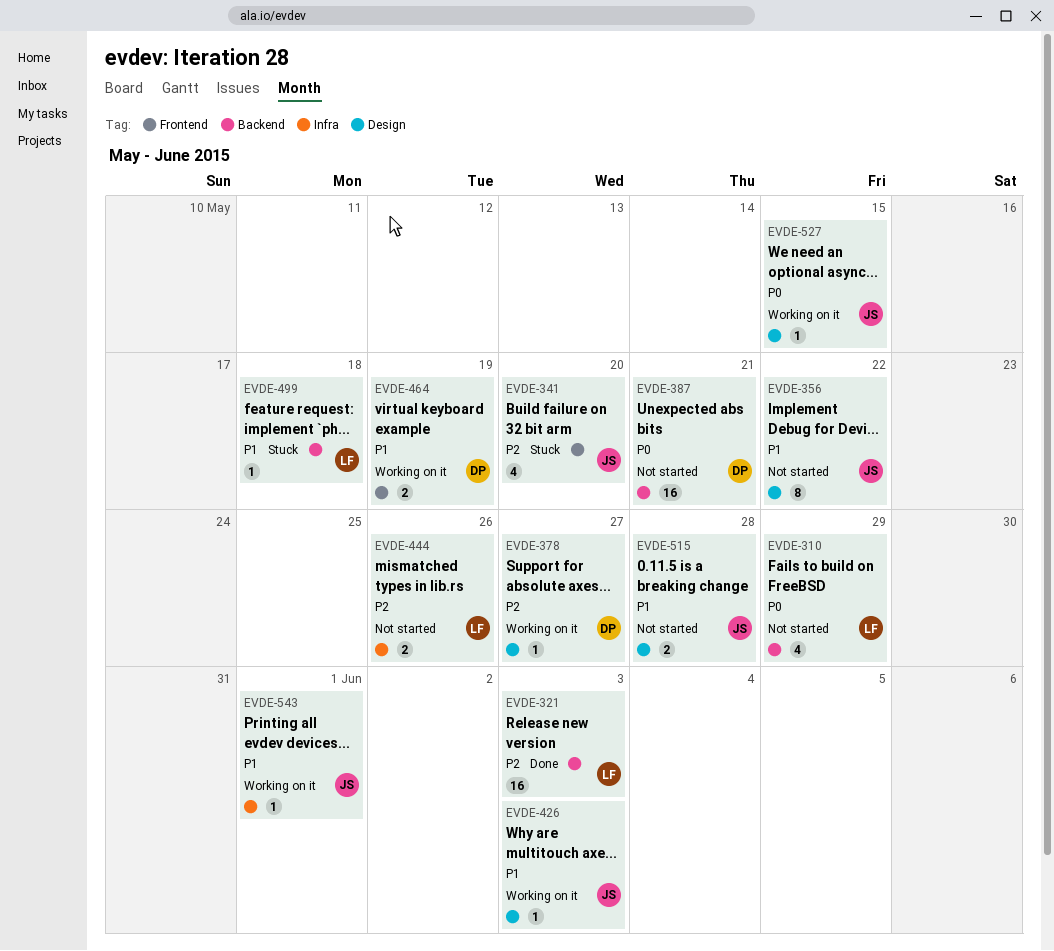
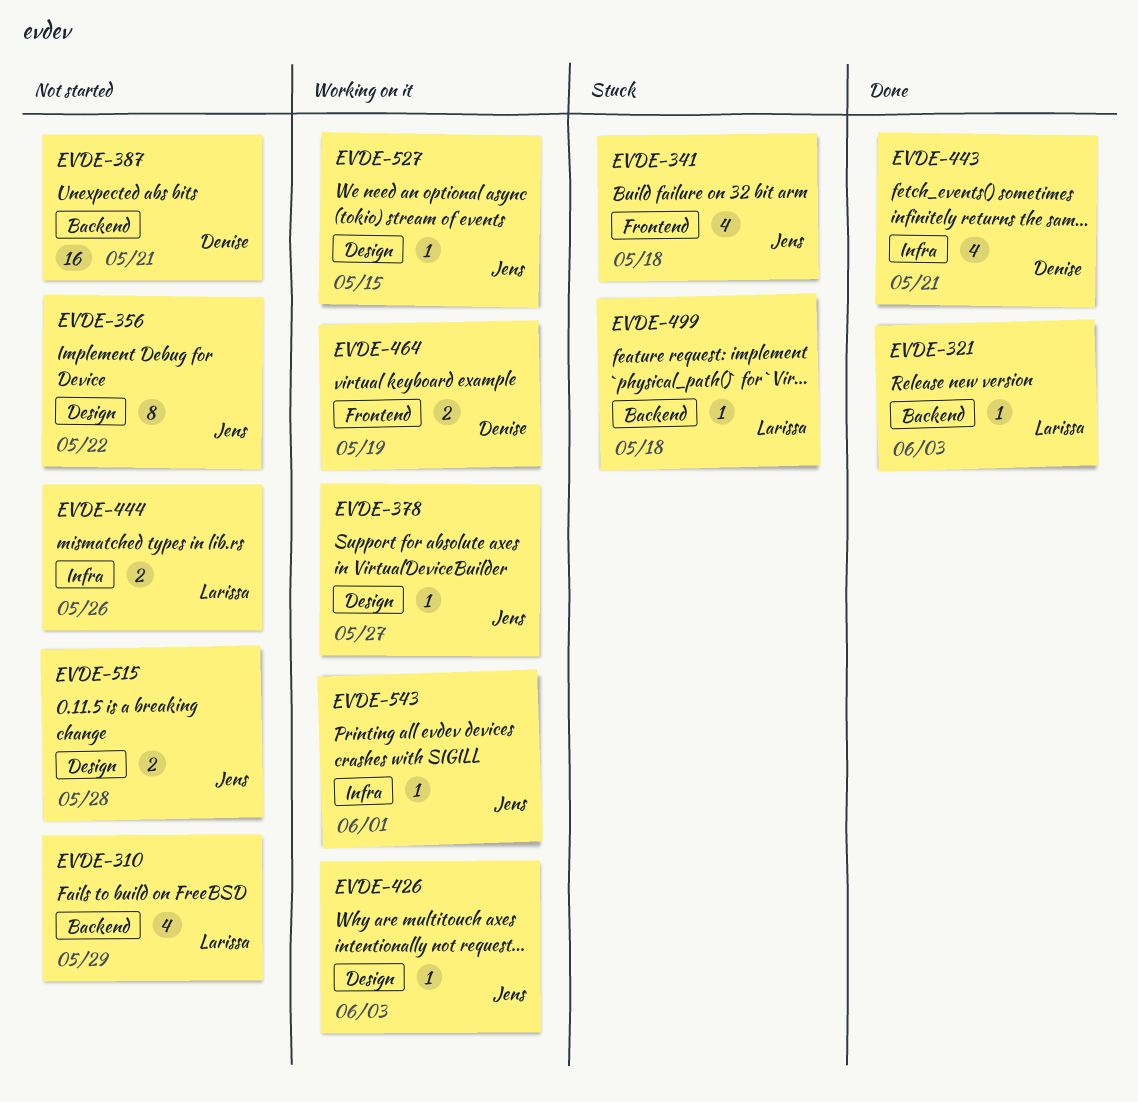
EVDE-321, estimate: 16 -> 1
EVDE-341, due: May 20 -> May 18
EVDE-378, owner: Denise -> Jens
EVDE-443: none -> present

